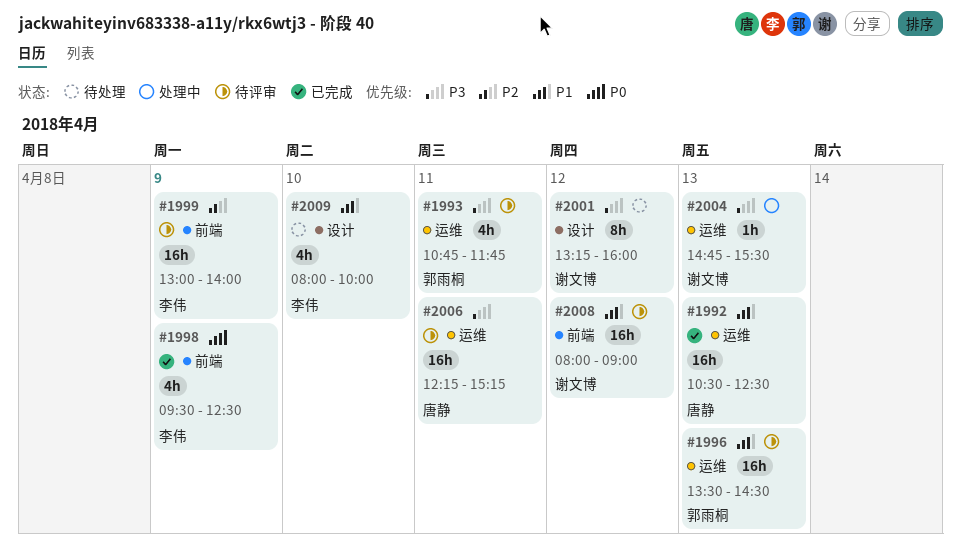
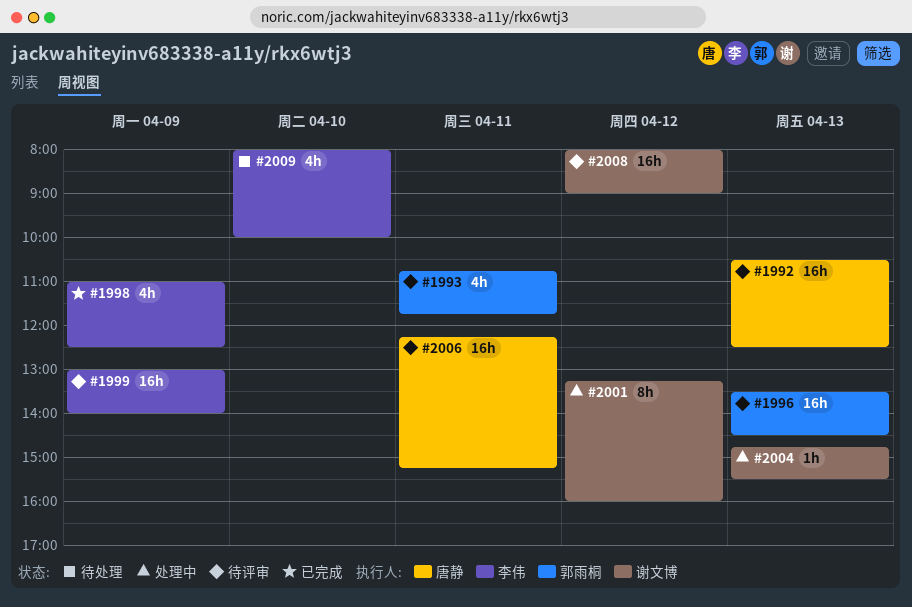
#1992, status: 已完成 -> 待评审
#1998, begins: 09:30 -> 11:00
#2001, status: 待处理 -> 处理中

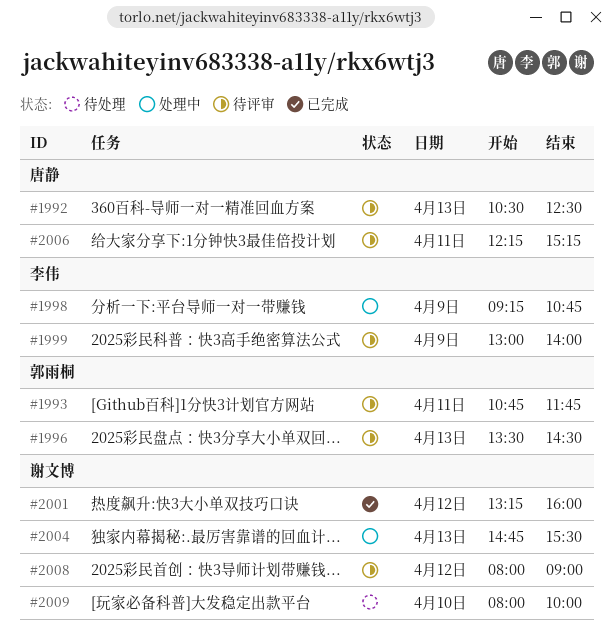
#1998, status: 已完成 -> 处理中
#1998, begins: 11:00 -> 09:15
#1998, ends: 12:30 -> 10:45
#2001, status: 处理中 -> 已完成
#2009, owner: 李伟 -> 谢文博

